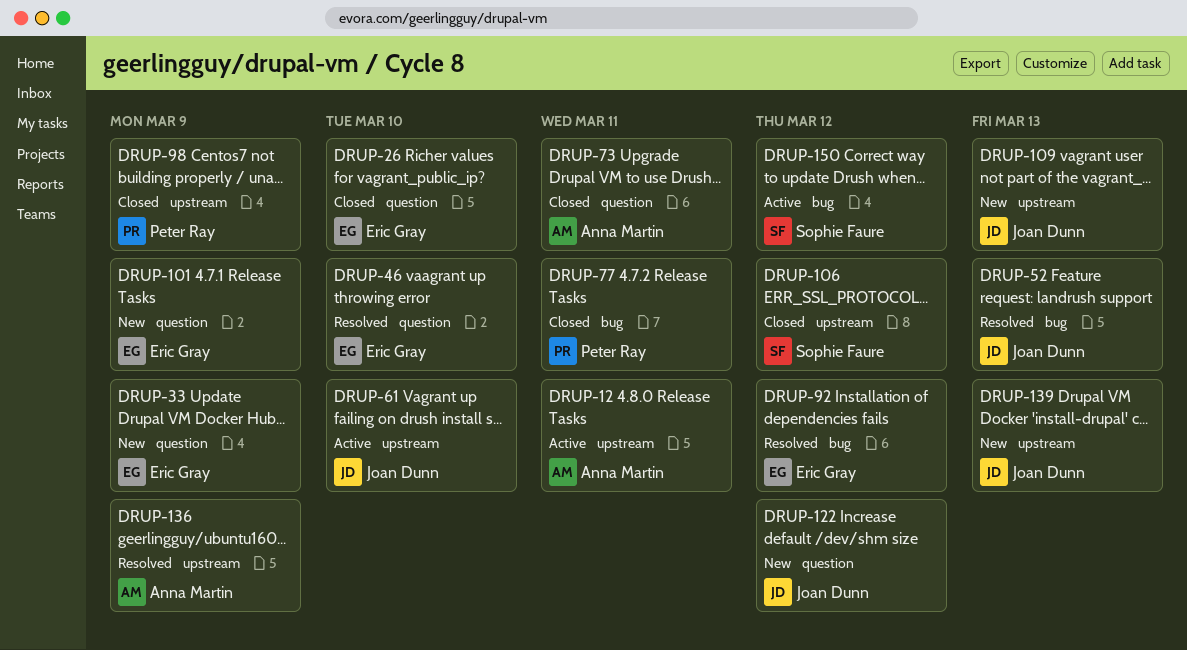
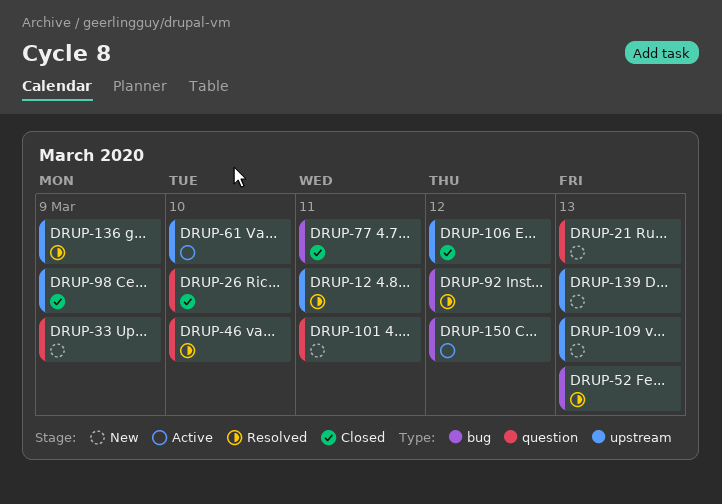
DRUP-12, status: Active -> Resolved
DRUP-21: none -> present
DRUP-73: present -> none
DRUP-101, due: Mar 9 -> Mar 11
DRUP-122: present -> none

